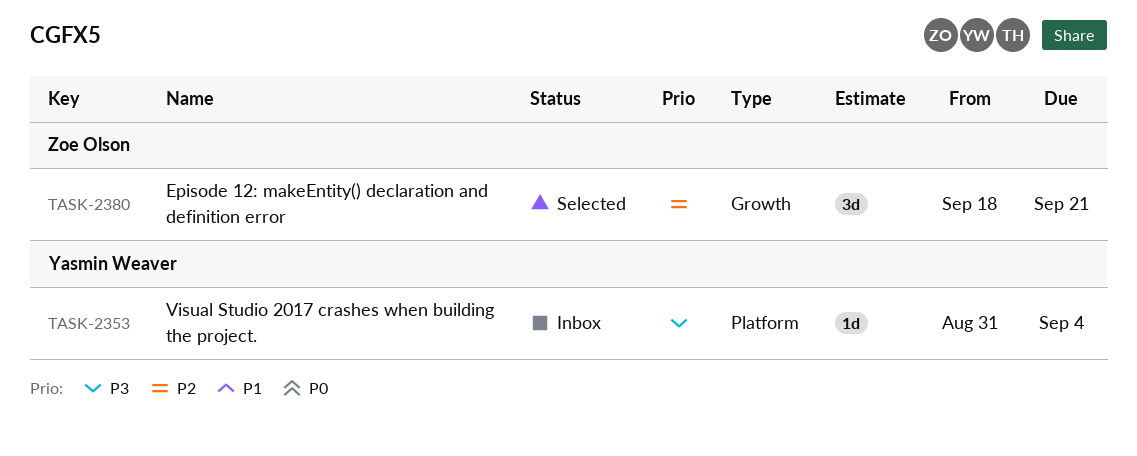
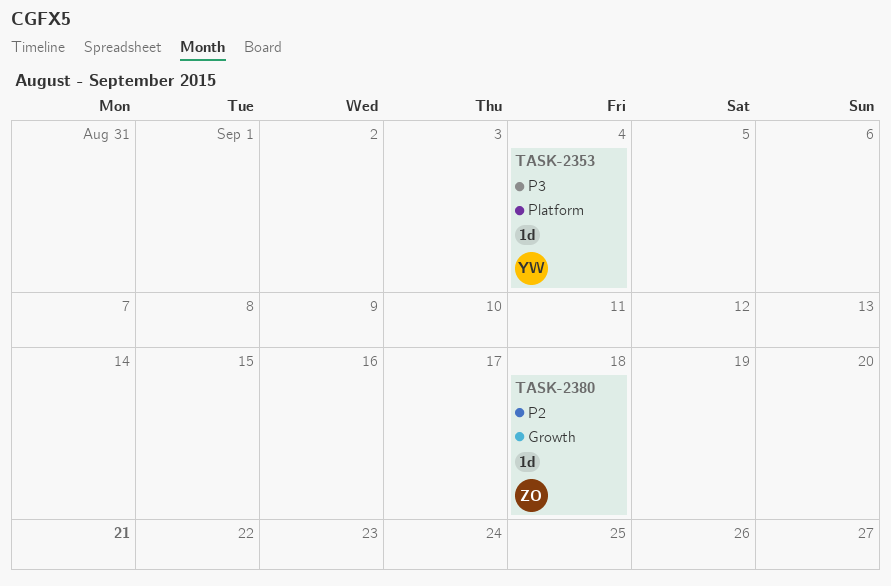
TASK-2380, estimate: 3d -> 1d
TASK-2380, due: Sep 21 -> Sep 18

